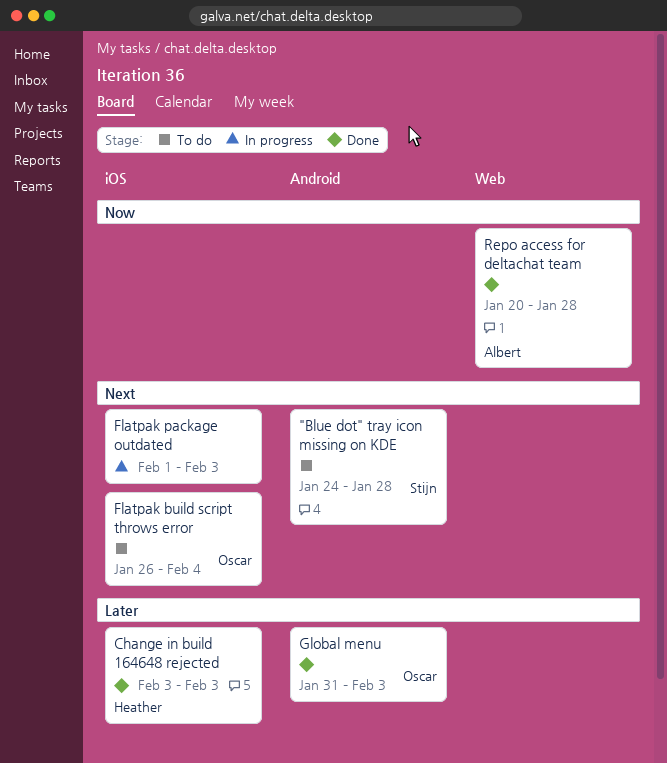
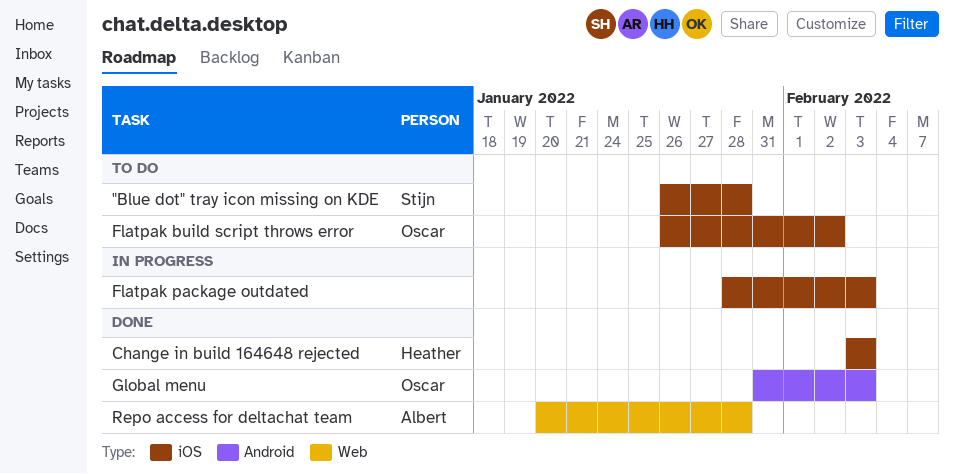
"Blue dot" tray icon missing on KDE, label: Android -> iOS
"Blue dot" tray icon missing on KDE, start: Jan 24 -> Jan 26
Flatpak build script throws error, due: Feb 4 -> Feb 2
Flatpak package outdated, start: Feb 1 -> Jan 28

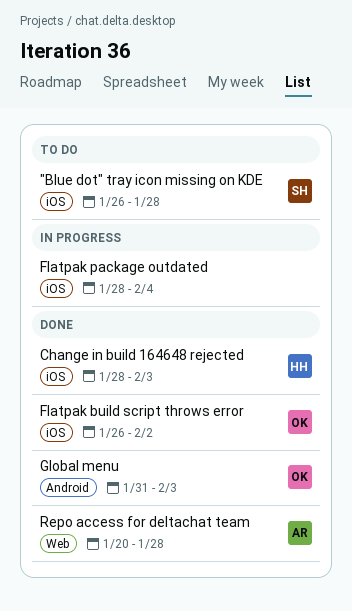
Change in build 164648 rejected, start: Feb 3 -> Jan 28
Flatpak build script throws error, status: To do -> Done
Flatpak package outdated, due: Feb 3 -> Feb 4

